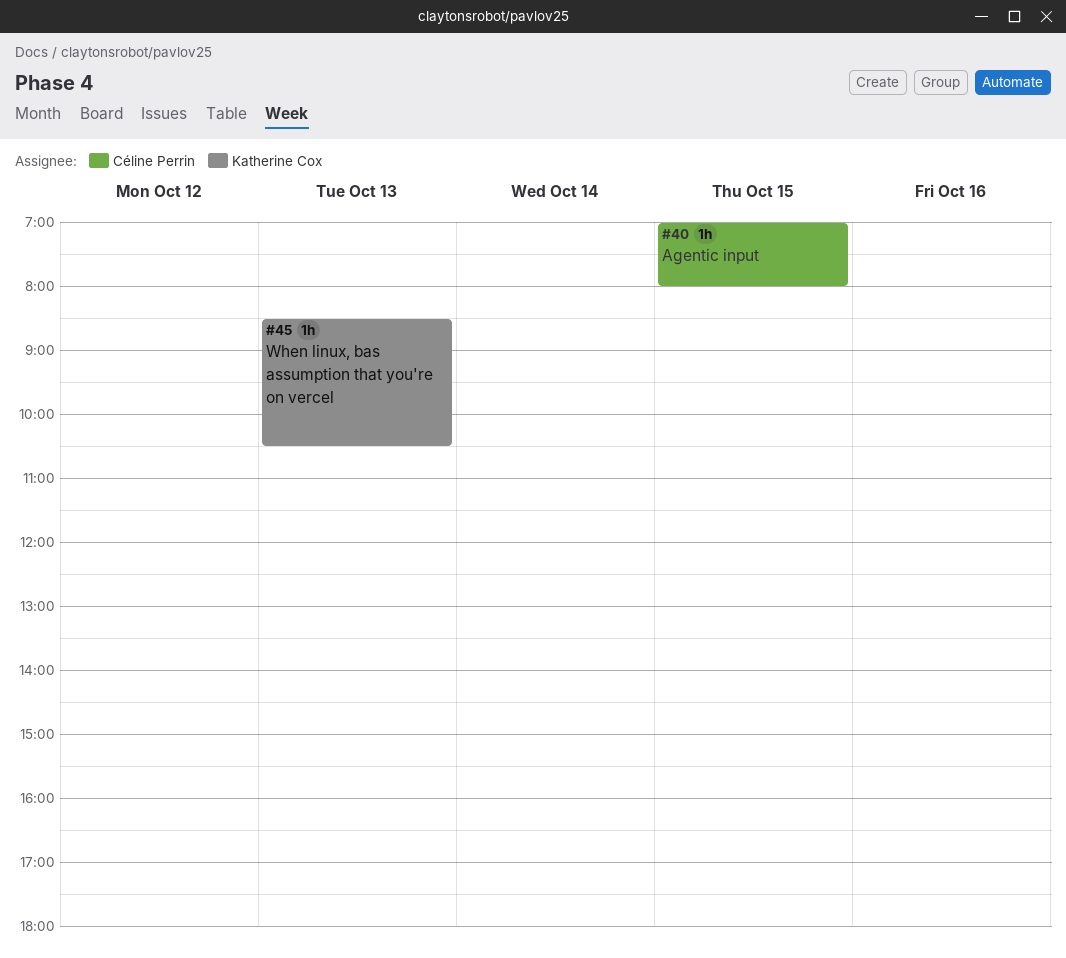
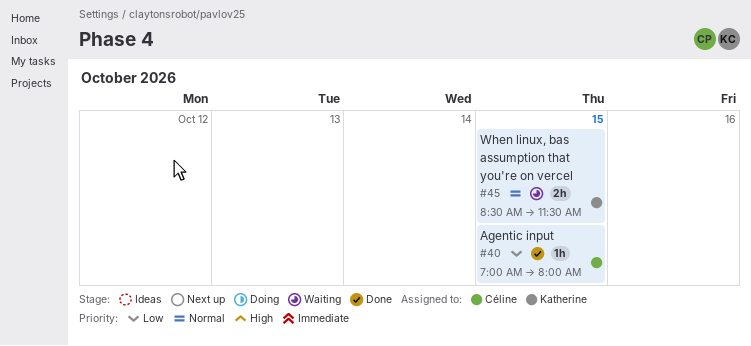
#45, estimate: 1h -> 2h
#45, day: Oct 13 -> Oct 15
#45, ends: 10:30 -> 11:30

